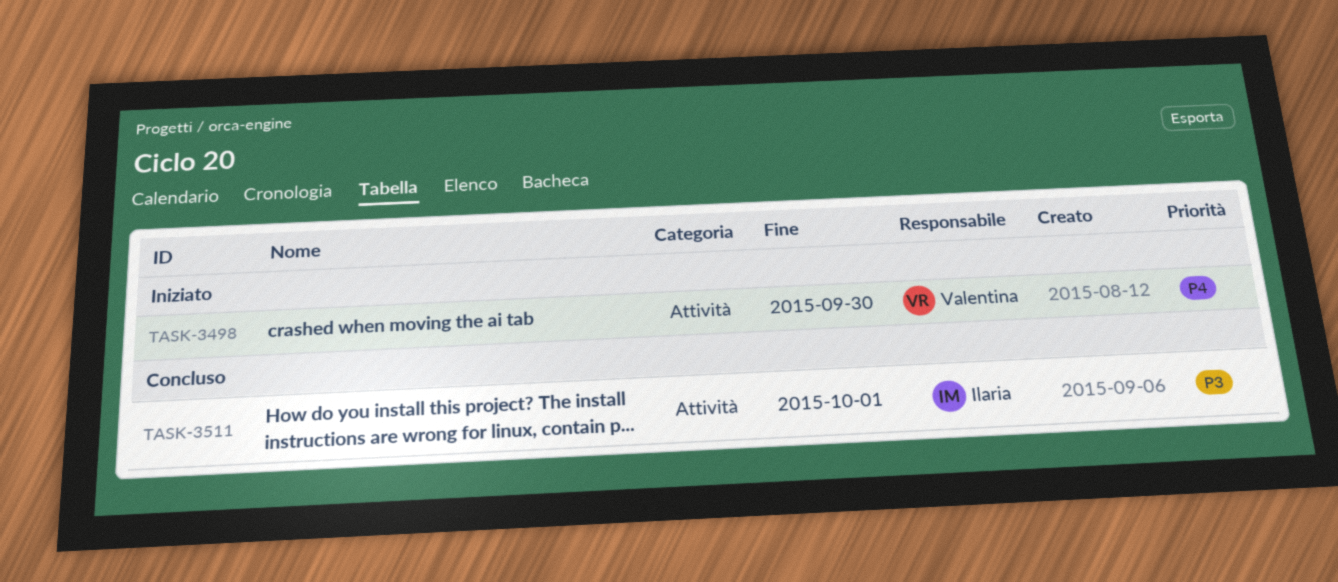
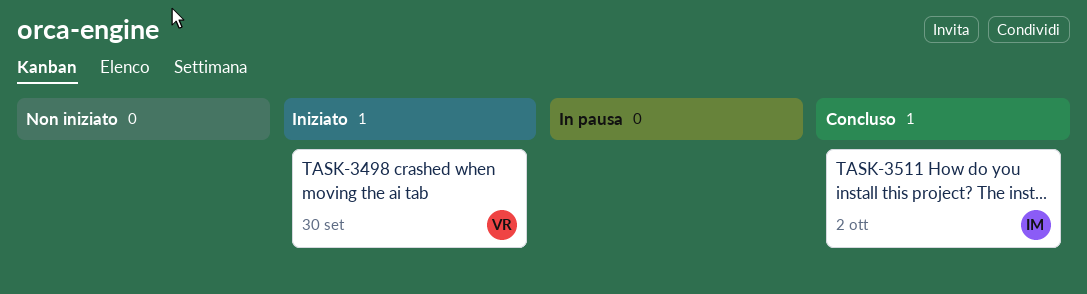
TASK-3511, due: Oct 1 -> Oct 2

